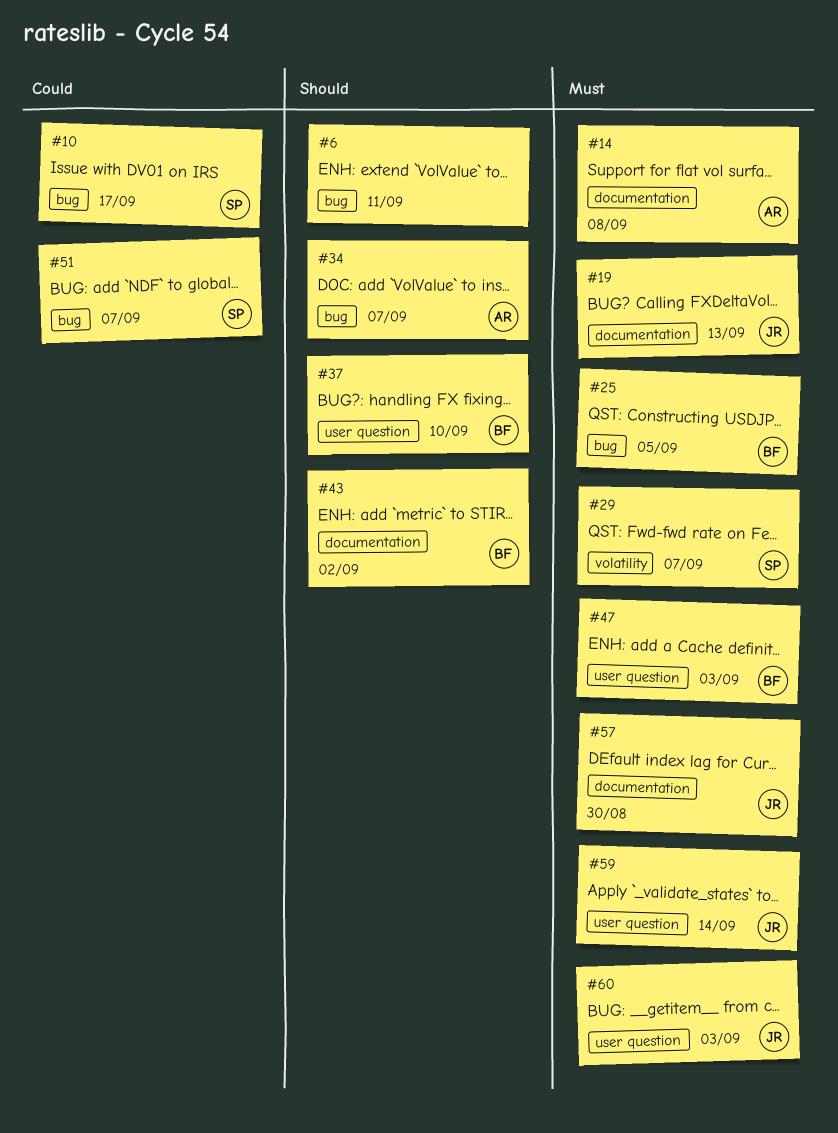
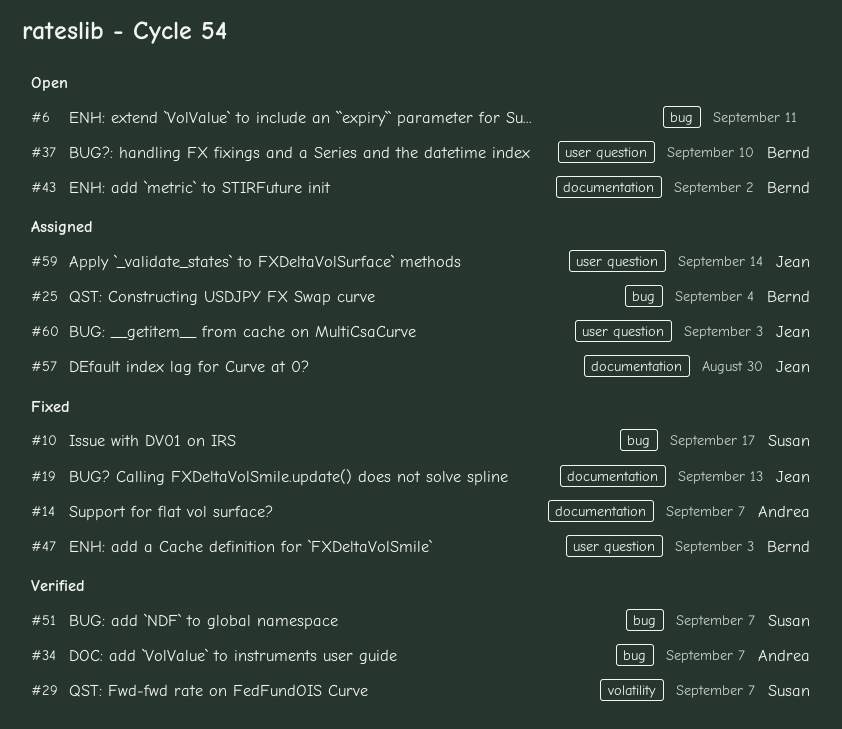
#14, due: Sep 8 -> Sep 7
#25, due: Sep 5 -> Sep 4

